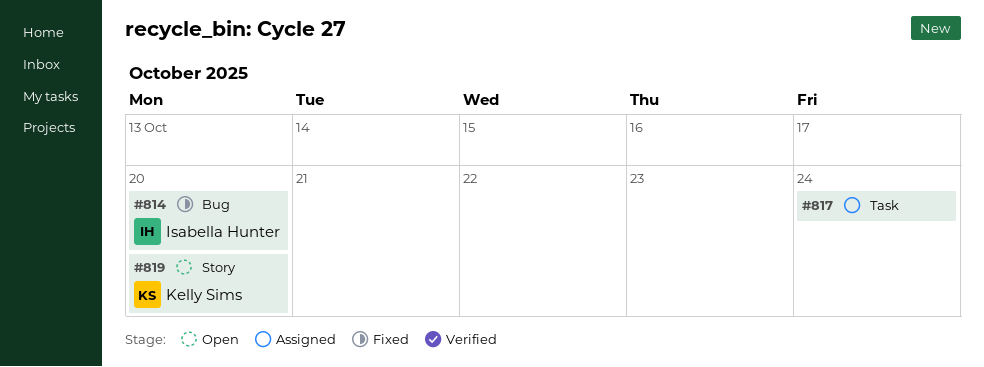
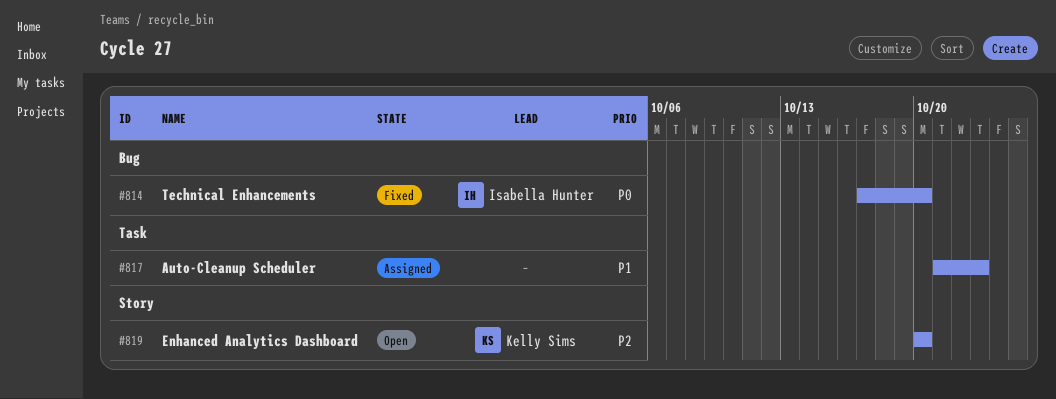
#817, due: Oct 24 -> Oct 23

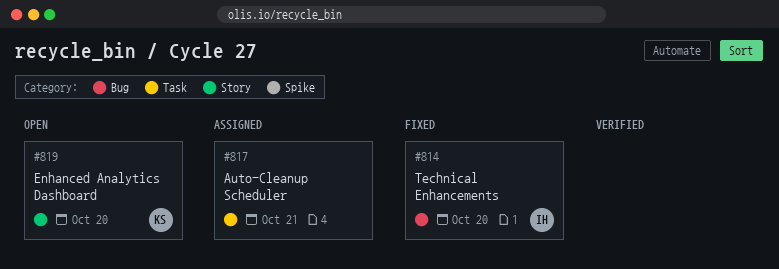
#817, due: Oct 23 -> Oct 21

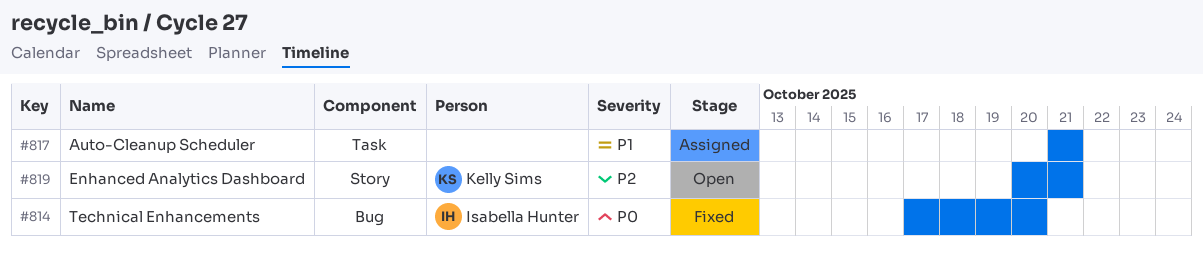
#819, due: Oct 20 -> Oct 21

